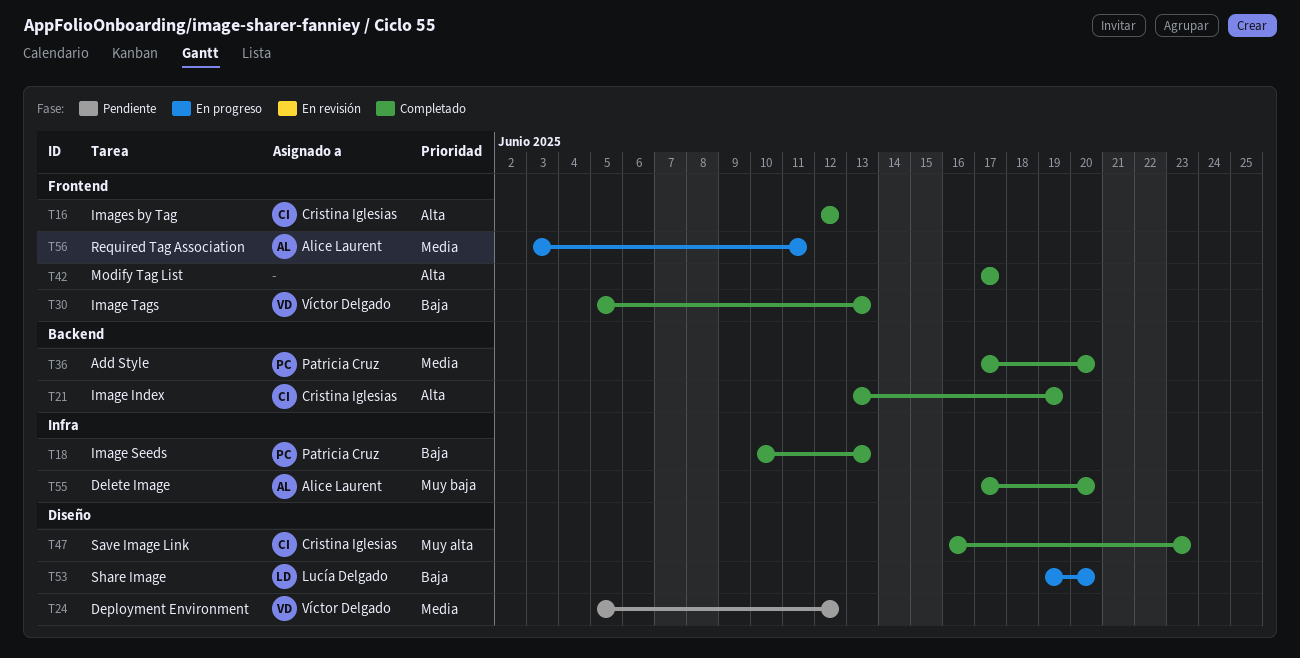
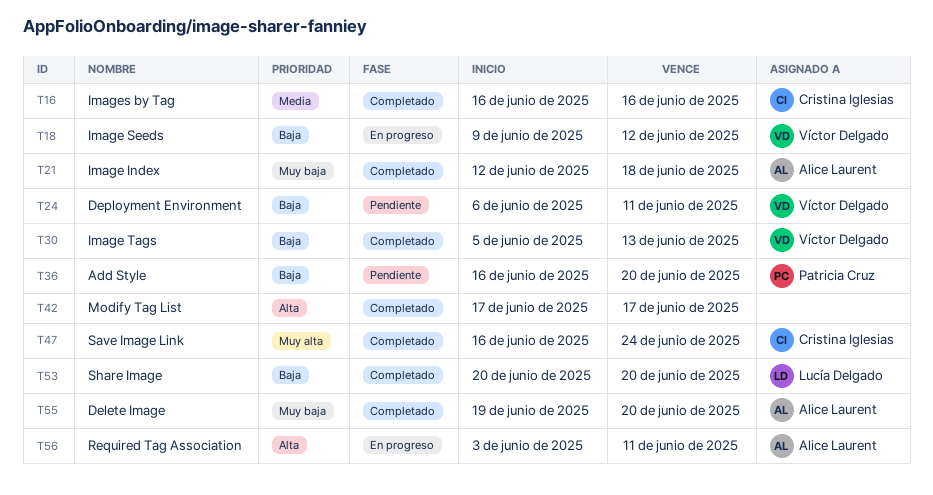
T16, priority: Alta -> Media
T16, start: Jun 12 -> Jun 16
T16, due: Jun 12 -> Jun 16
T18, status: Completado -> En progreso
T18, owner: Patricia Cruz -> Víctor Delgado
T18, start: Jun 10 -> Jun 9
T18, due: Jun 13 -> Jun 12
T21, owner: Cristina Iglesias -> Alice Laurent
T21, priority: Alta -> Muy baja
T21, start: Jun 13 -> Jun 12
T21, due: Jun 19 -> Jun 18
T24, priority: Media -> Baja
T24, start: Jun 5 -> Jun 6
T24, due: Jun 12 -> Jun 11
T36, status: Completado -> Pendiente
T36, priority: Media -> Baja
T36, start: Jun 17 -> Jun 16
T47, due: Jun 23 -> Jun 24
T53, status: En progreso -> Completado
T53, start: Jun 19 -> Jun 20
T55, start: Jun 17 -> Jun 19
T56, priority: Media -> Alta

